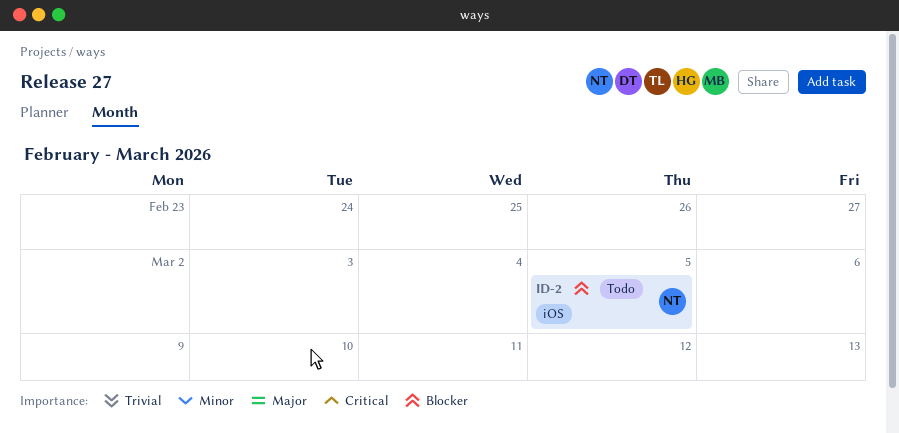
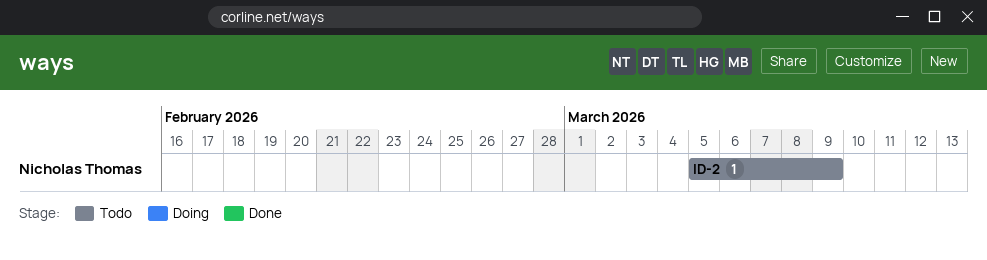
ID-2, due: Mar 5 -> Mar 9

